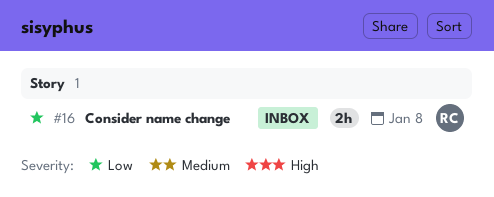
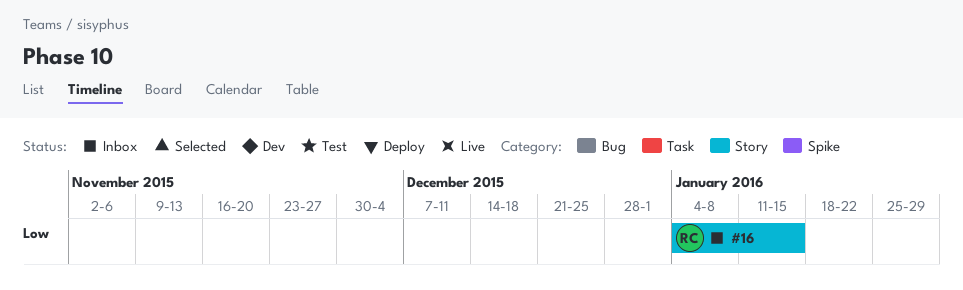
#16, due: Jan 8 -> Jan 15

